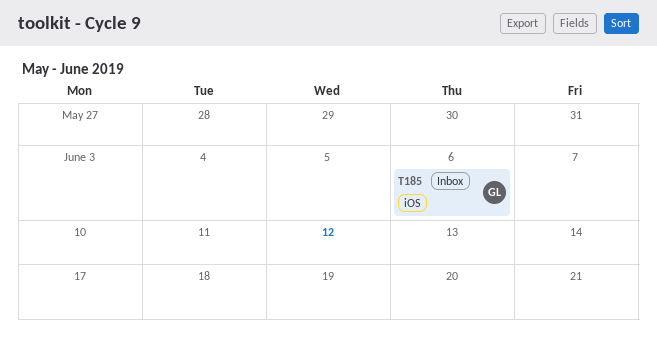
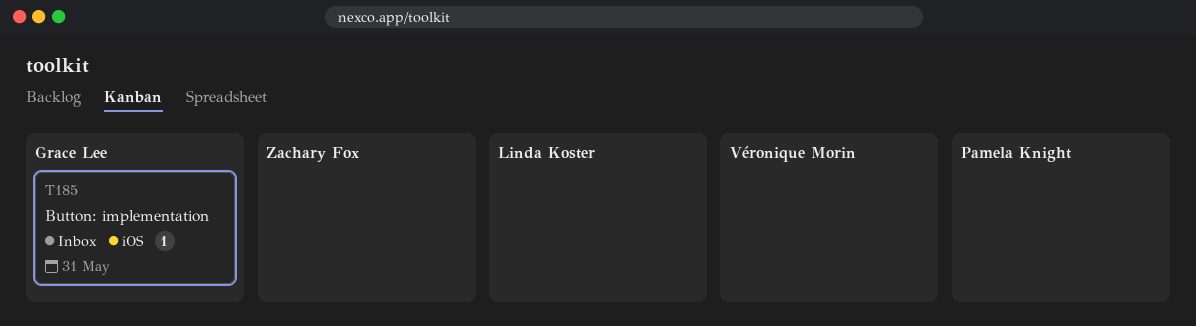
T185, due: Jun 6 -> May 31

